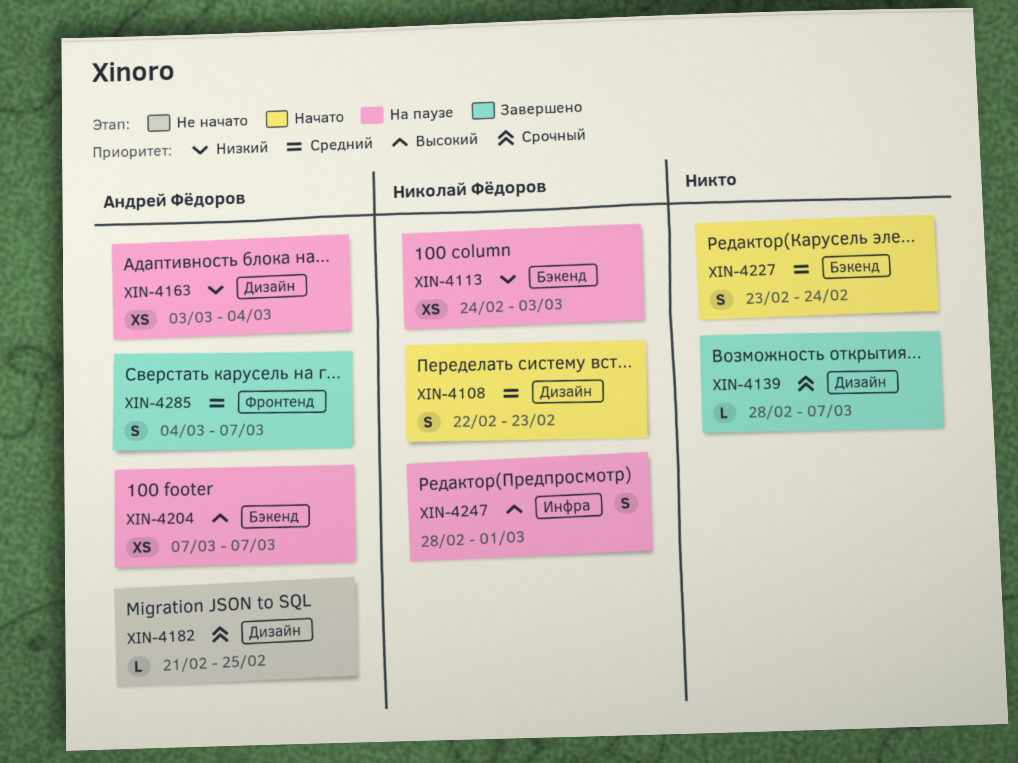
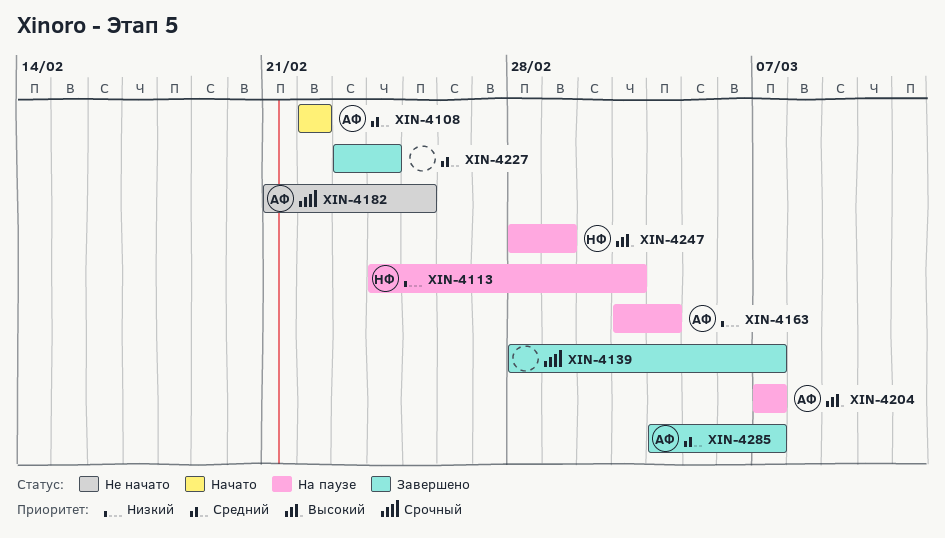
XIN-4108, owner: Николай Фёдоров -> Андрей Фёдоров
XIN-4108, due: Feb 23 -> Feb 22
XIN-4227, status: Начато -> Завершено

